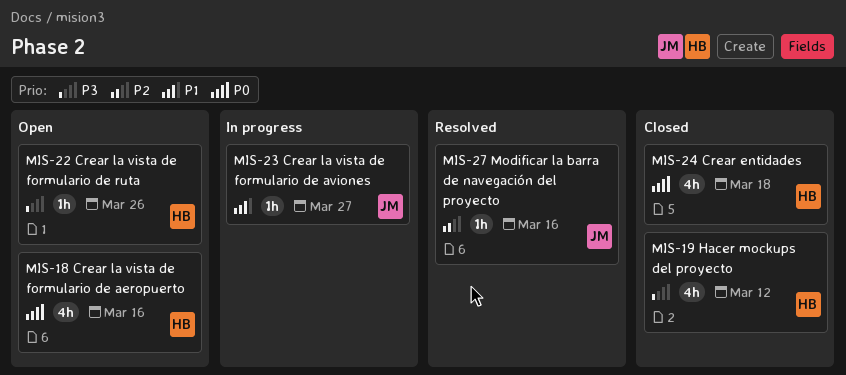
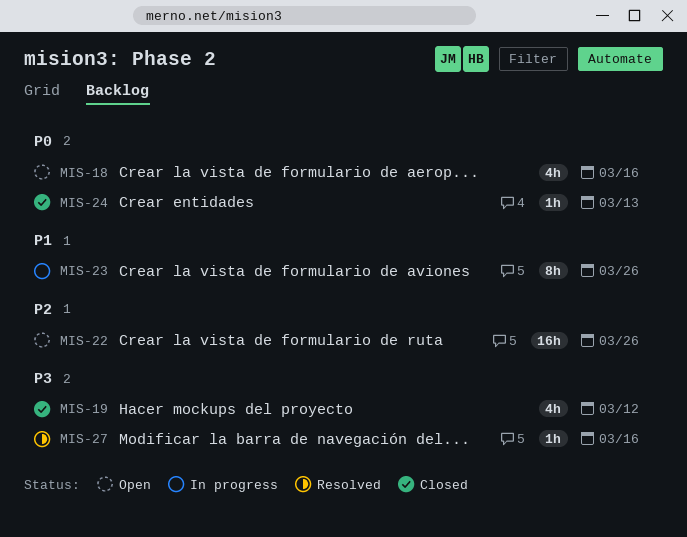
MIS-22, priority: P3 -> P2
MIS-22, estimate: 1h -> 16h
MIS-23, estimate: 1h -> 8h
MIS-23, due: Mar 27 -> Mar 26
MIS-24, estimate: 4h -> 1h
MIS-24, due: Mar 18 -> Mar 13
MIS-27, priority: P2 -> P3

